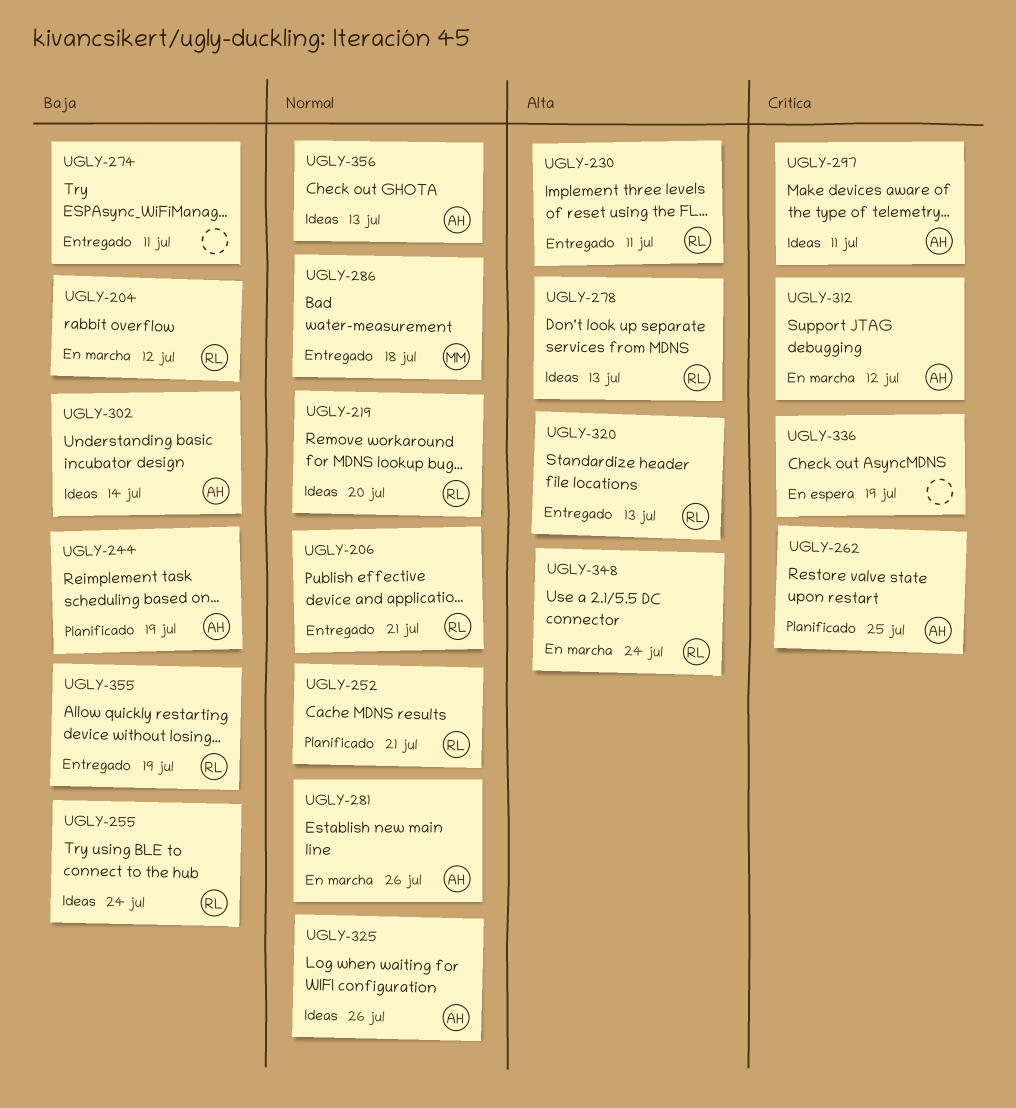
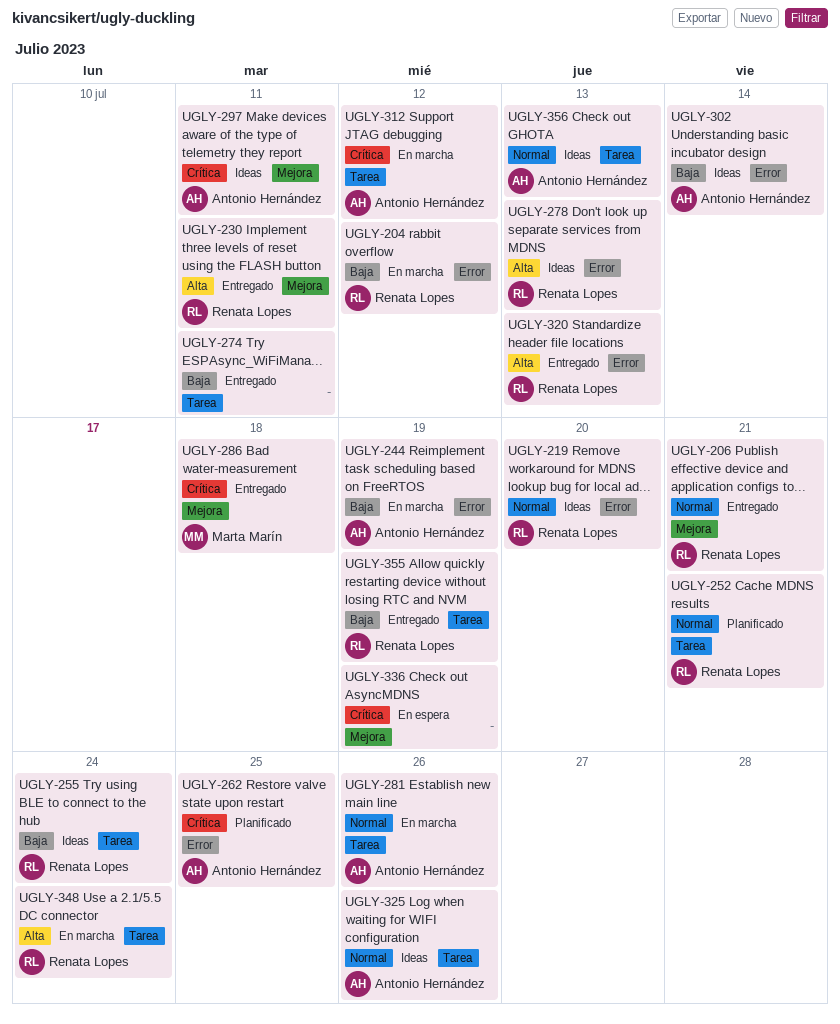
UGLY-244, status: Planificado -> En marcha
UGLY-286, priority: Normal -> Crítica

